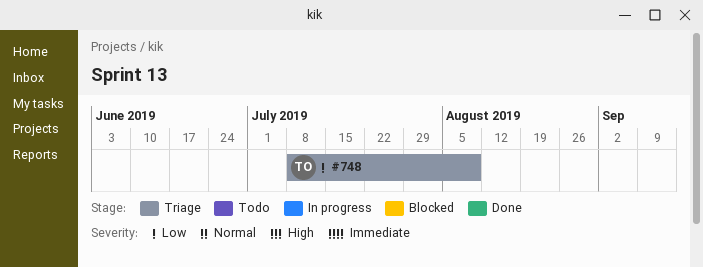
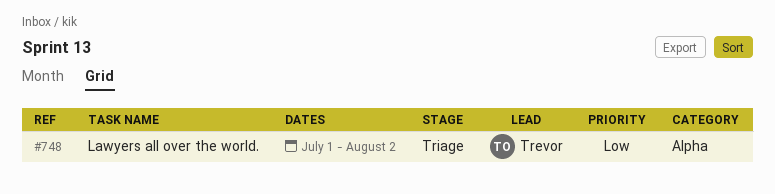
#748, start: Jul 8 -> Jul 1
#748, due: Aug 9 -> Aug 2

